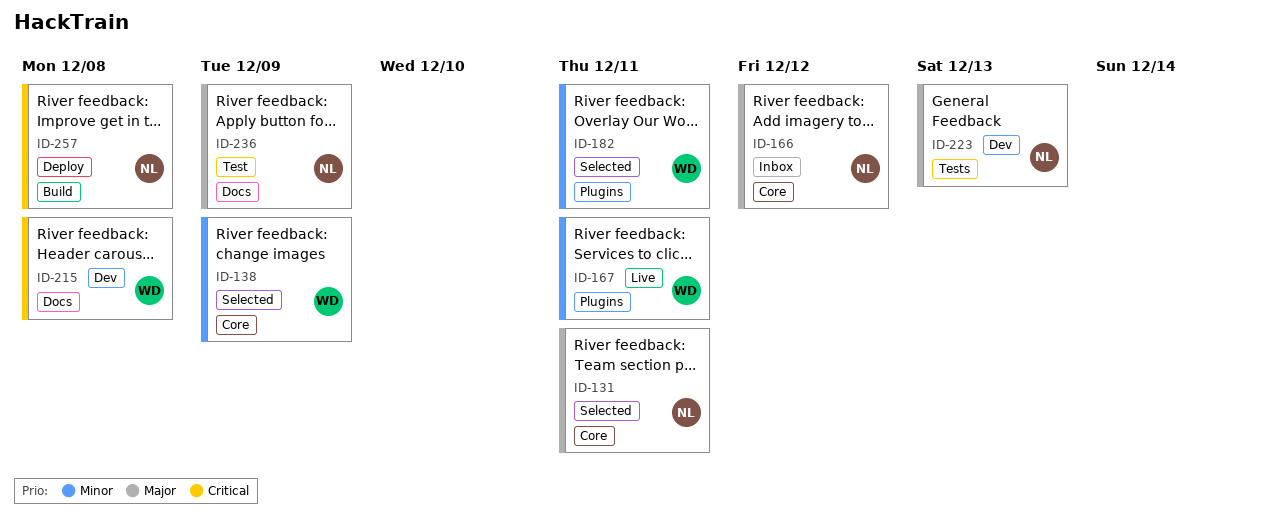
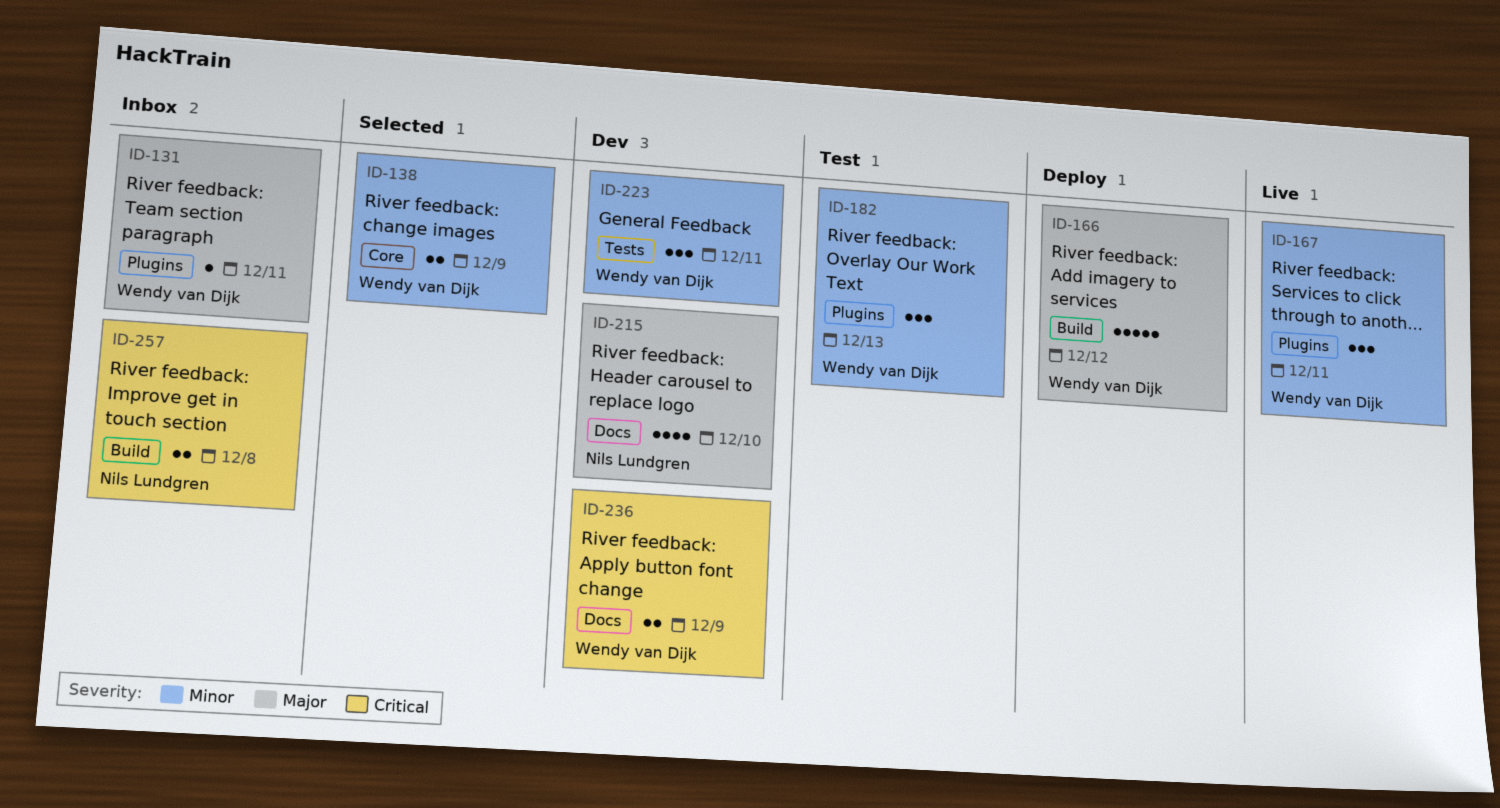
ID-131, status: Selected -> Inbox
ID-131, owner: Nils Lundgren -> Wendy van Dijk
ID-131, label: Core -> Plugins
ID-166, status: Inbox -> Deploy
ID-166, owner: Nils Lundgren -> Wendy van Dijk
ID-166, label: Core -> Build
ID-182, status: Selected -> Test
ID-182, due: Dec 11 -> Dec 13
ID-215, owner: Wendy van Dijk -> Nils Lundgren
ID-215, priority: Critical -> Major
ID-215, due: Dec 8 -> Dec 10
ID-223, owner: Nils Lundgren -> Wendy van Dijk
ID-223, priority: Major -> Minor
ID-223, due: Dec 13 -> Dec 11
ID-236, status: Test -> Dev
ID-236, owner: Nils Lundgren -> Wendy van Dijk
ID-236, priority: Major -> Critical
ID-257, status: Deploy -> Inbox

